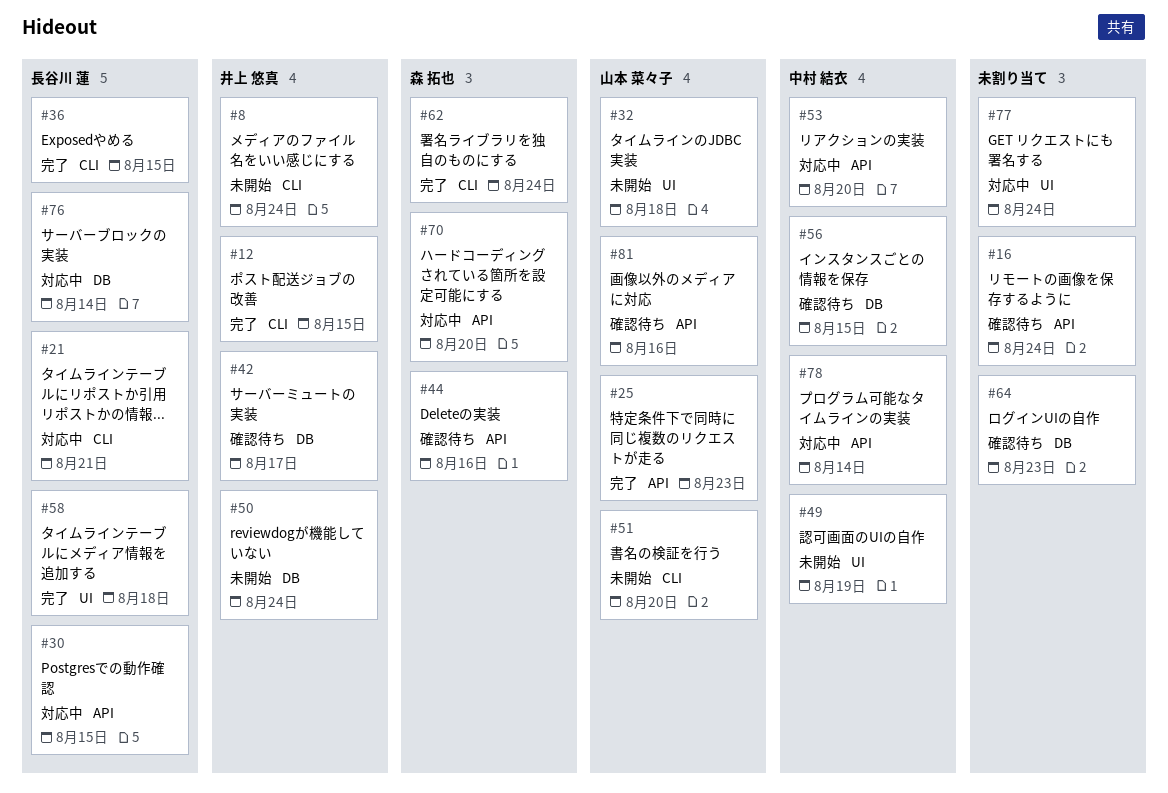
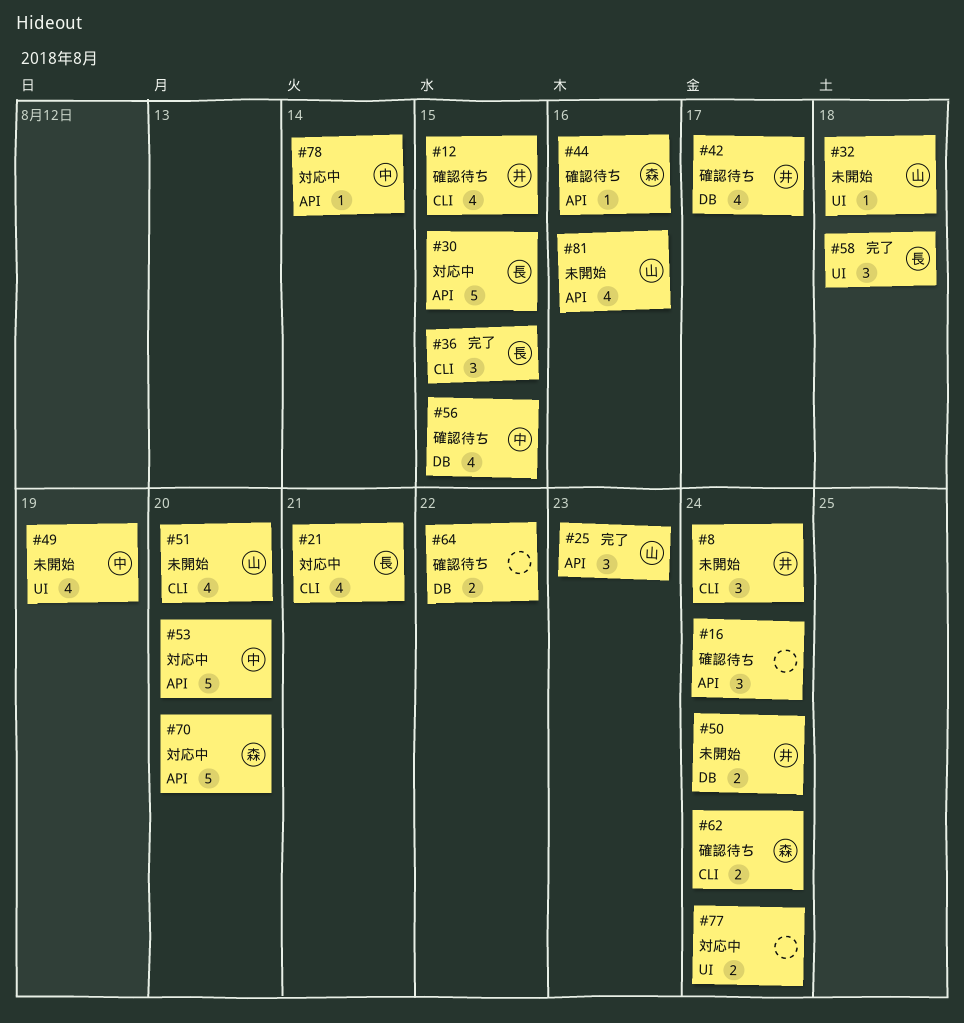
#12, status: 完了 -> 確認待ち
#62, status: 完了 -> 確認待ち
#64, due: Aug 23 -> Aug 22
#76: present -> none
#81, status: 確認待ち -> 未開始

